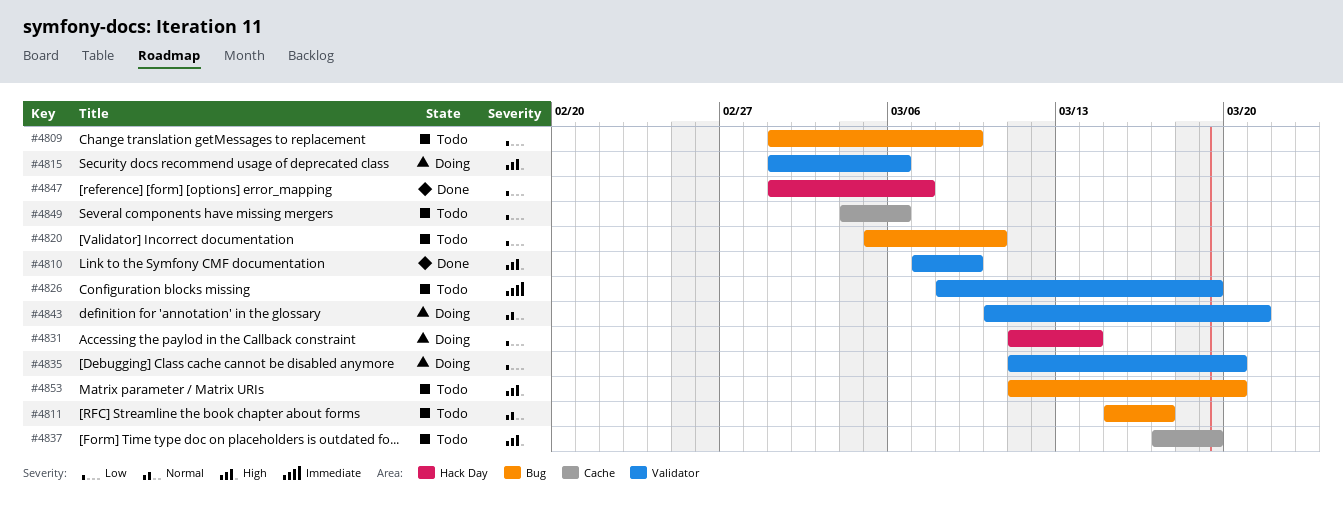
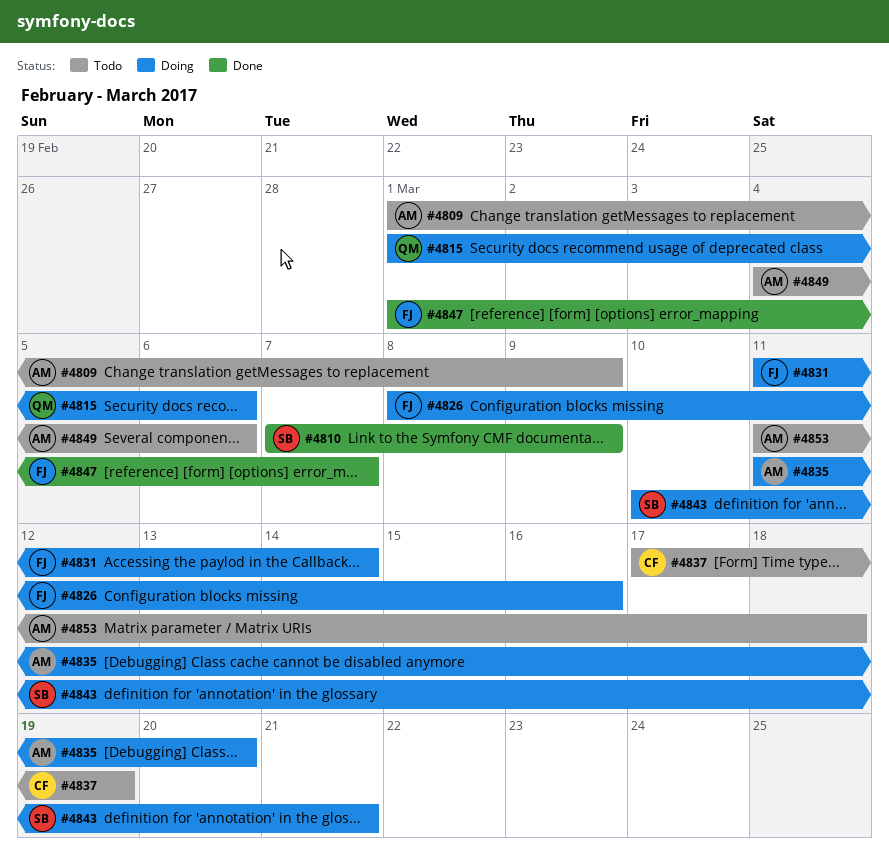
#4811: present -> none
#4820: present -> none
#4826, status: Todo -> Doing
#4826, due: Mar 19 -> Mar 16
#4853, due: Mar 20 -> Mar 18

